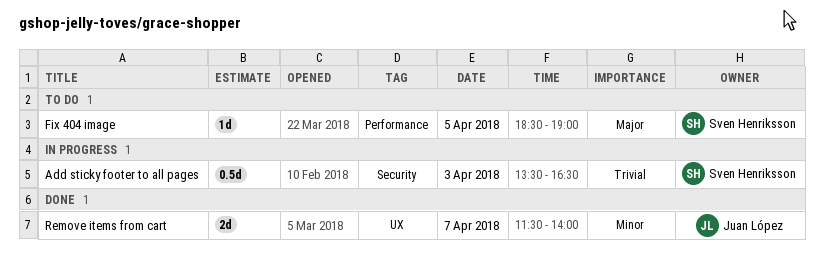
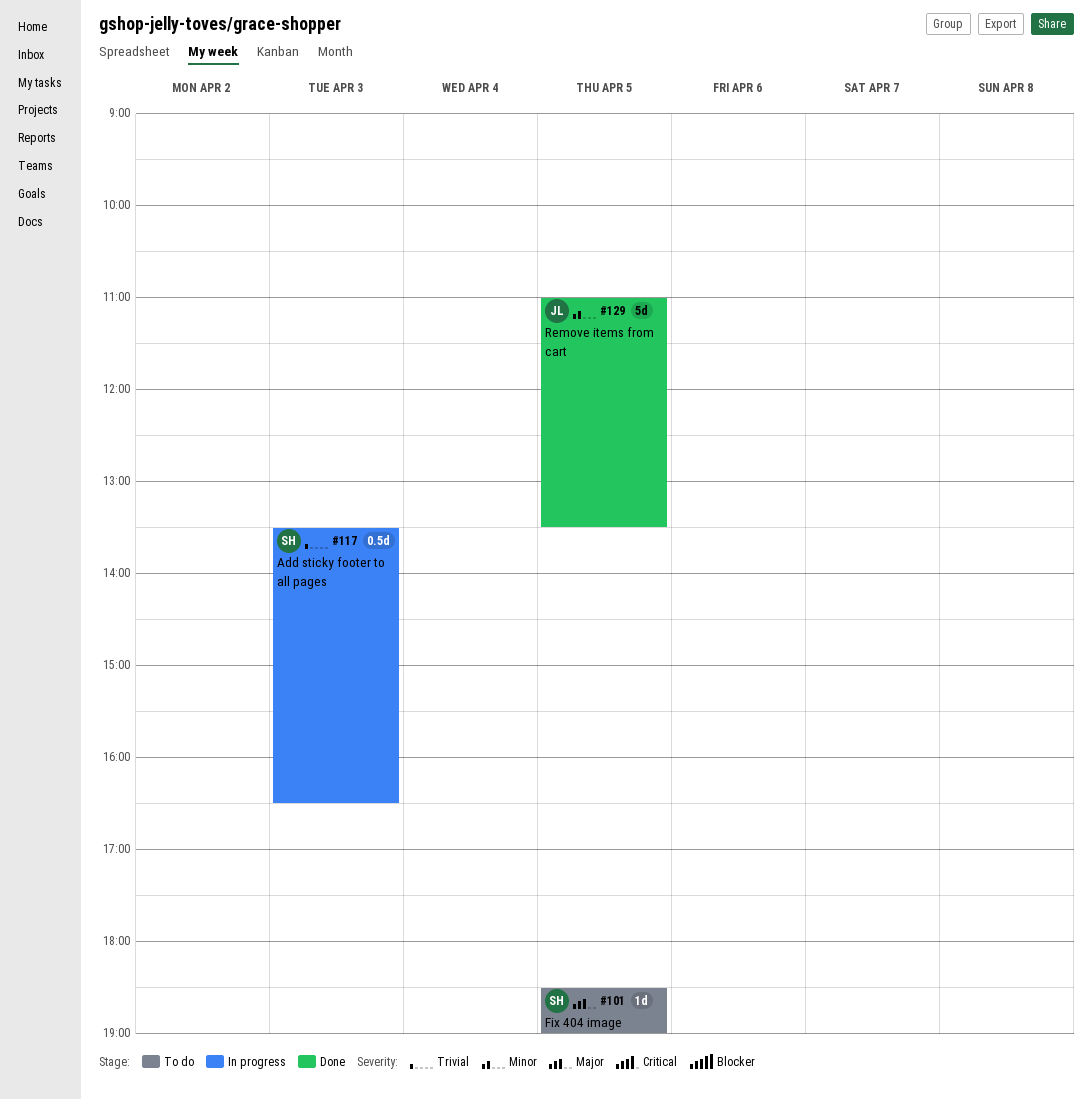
Remove items from cart, estimate: 2d -> 5d
Remove items from cart, day: Apr 7 -> Apr 5
Remove items from cart, begins: 11:30 -> 11:00
Remove items from cart, ends: 14:00 -> 13:30

